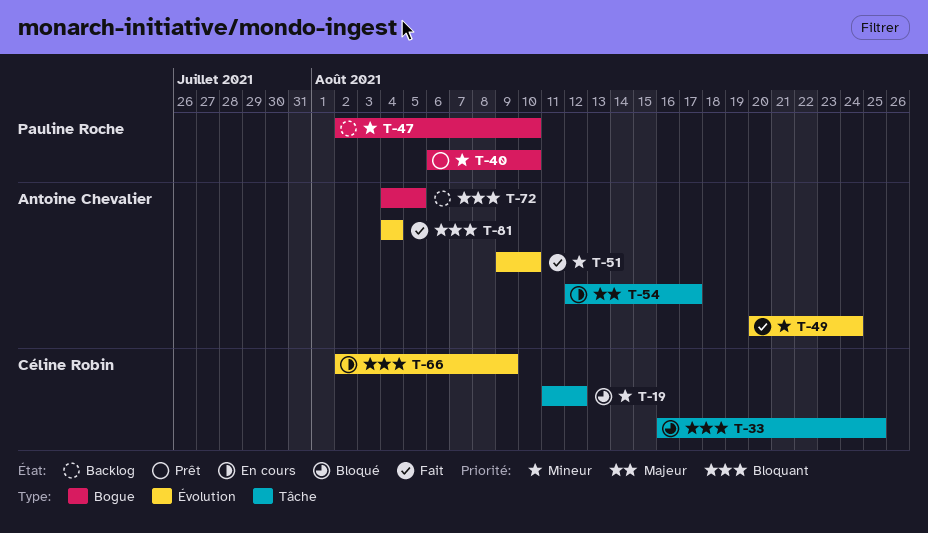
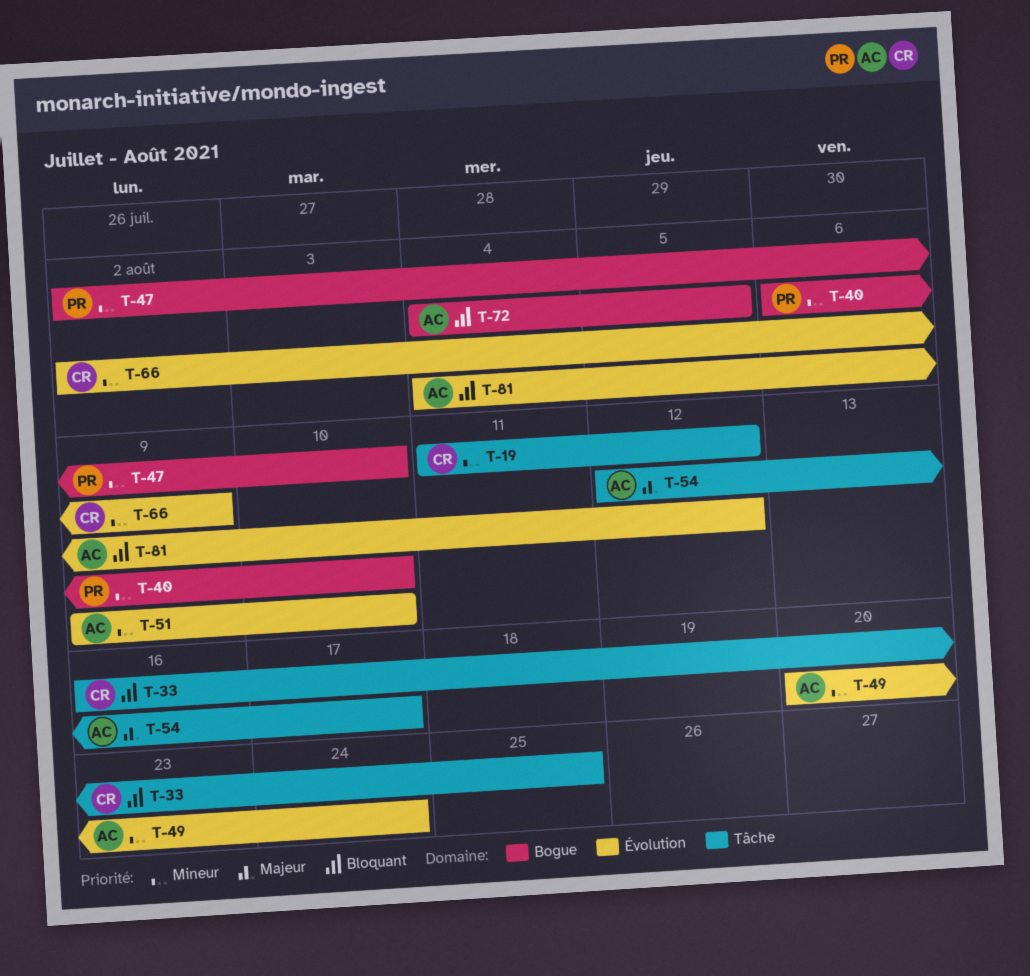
T-66, priority: Bloquant -> Mineur
T-81, due: Aug 4 -> Aug 12

